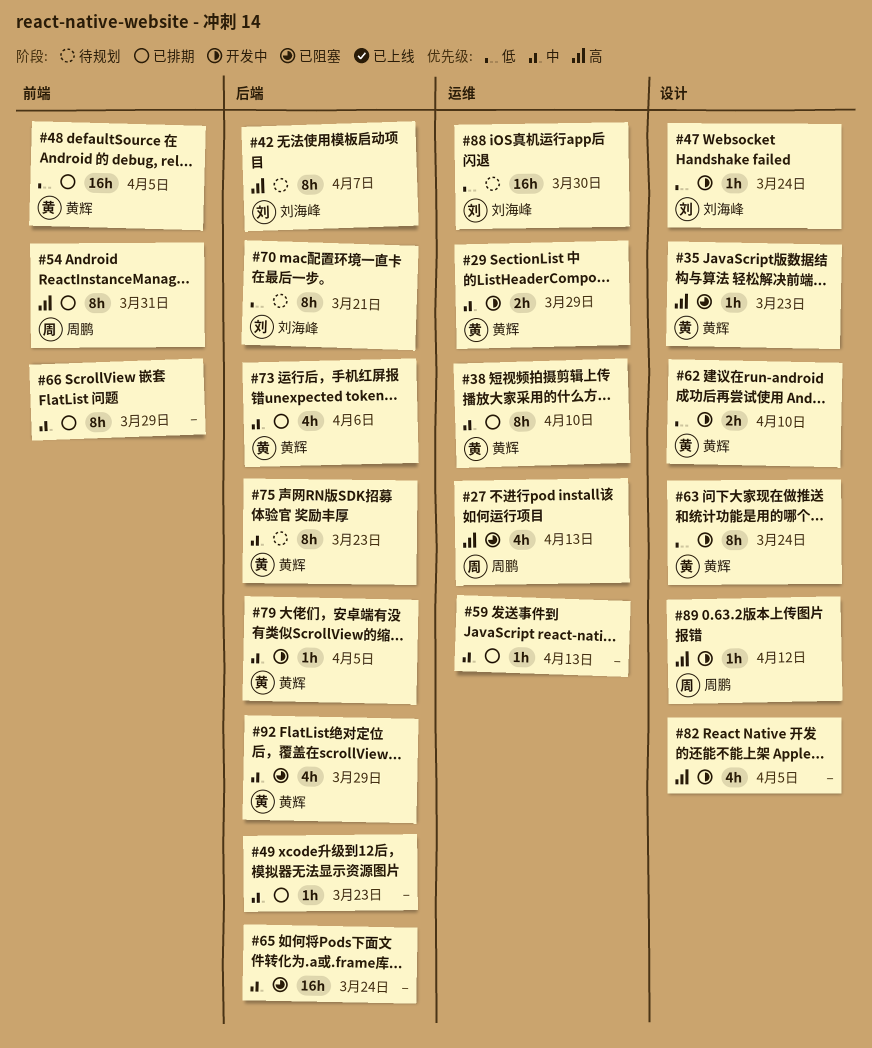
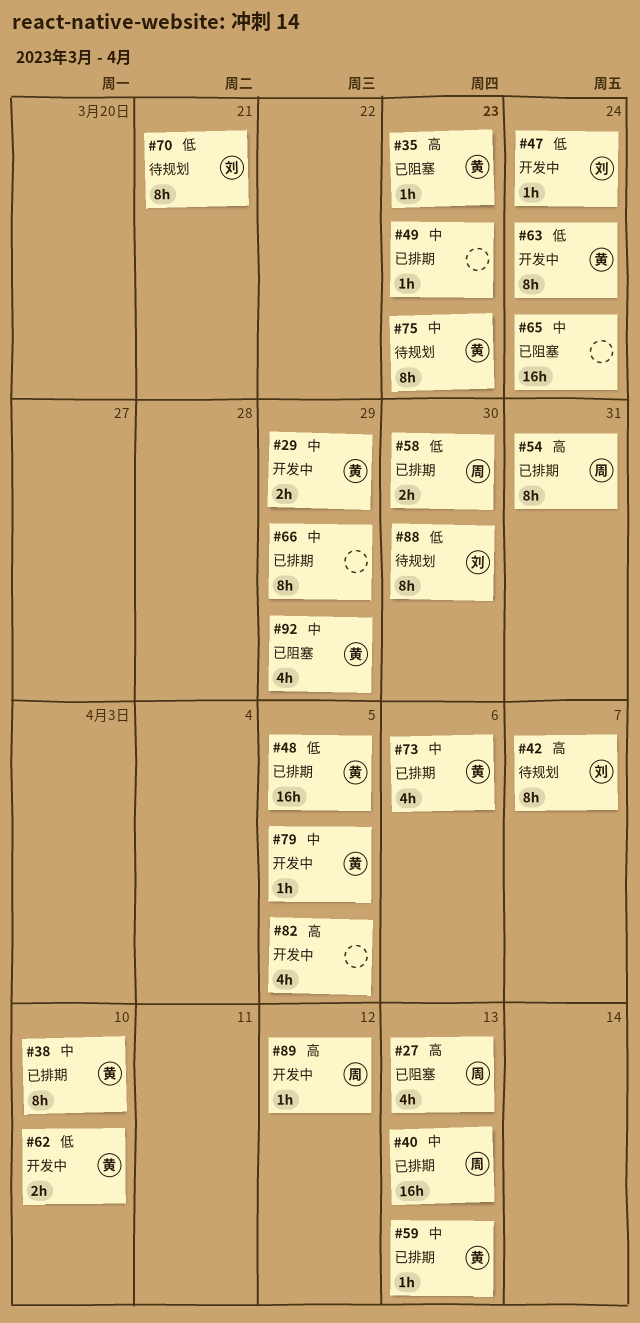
#40: none -> present
#58: none -> present
#59, owner: none -> 黄辉
#88, estimate: 16h -> 8h

